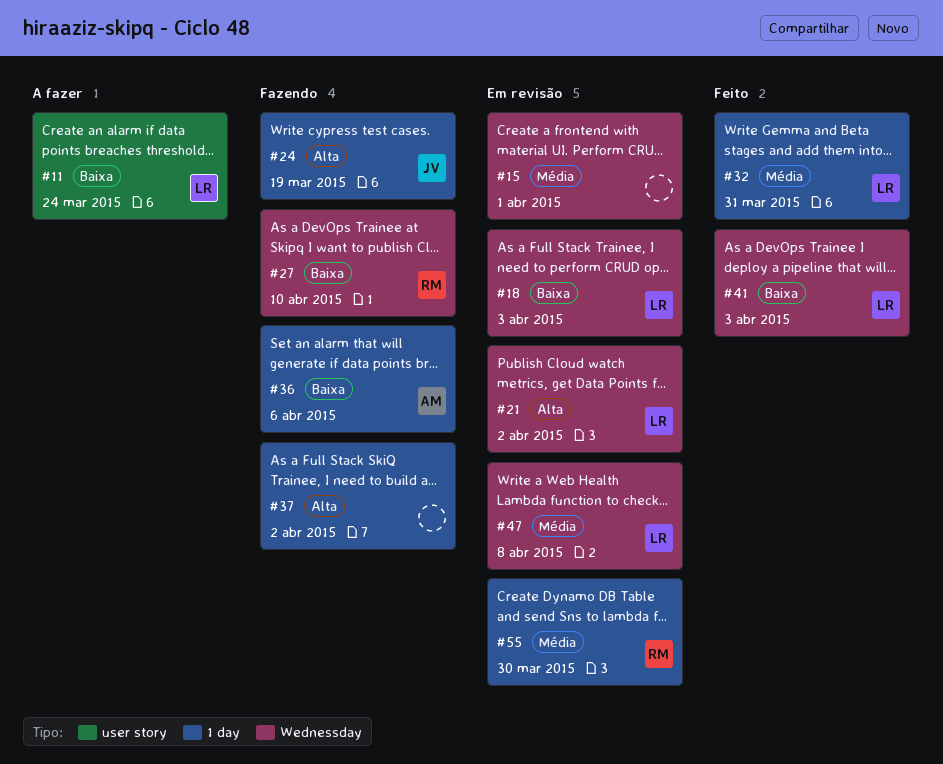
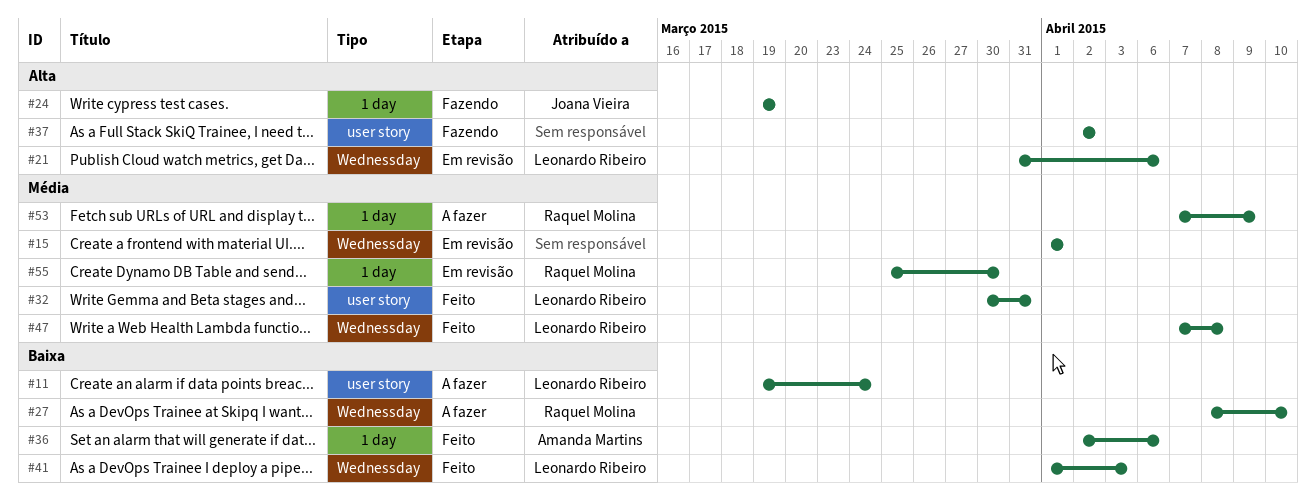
#18: present -> none
#21, due: Apr 2 -> Apr 6
#27, status: Fazendo -> A fazer
#32, label: 1 day -> user story
#36, status: Fazendo -> Feito
#37, label: 1 day -> user story
#47, status: Em revisão -> Feito
#53: none -> present

